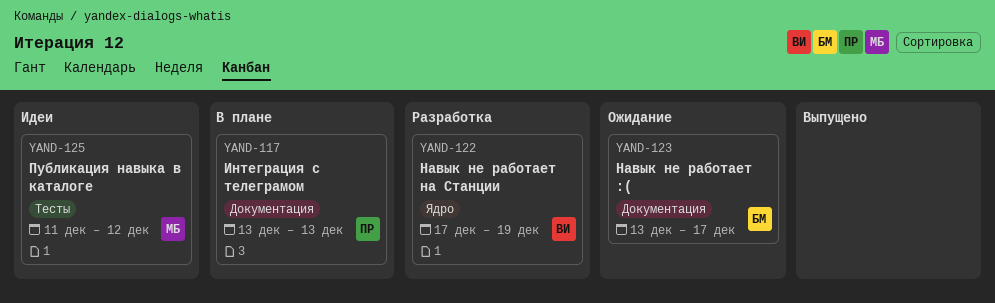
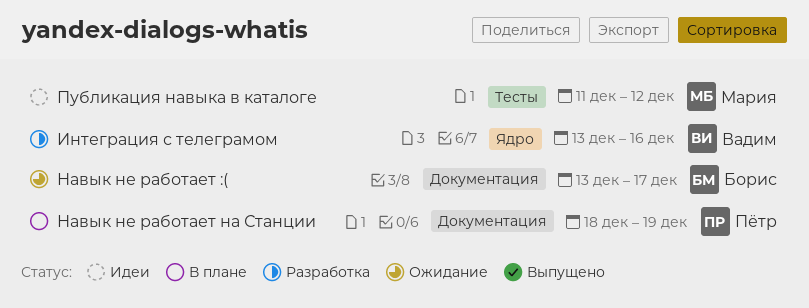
Интеграция с телеграмом, status: В плане -> Разработка
Интеграция с телеграмом, owner: Пётр -> Вадим
Интеграция с телеграмом, label: Документация -> Ядро
Интеграция с телеграмом, due: Dec 13 -> Dec 16
Навык не работает на Станции, status: Разработка -> В плане
Навык не работает на Станции, owner: Вадим -> Пётр
Навык не работает на Станции, label: Ядро -> Документация
Навык не работает на Станции, start: Dec 17 -> Dec 18

